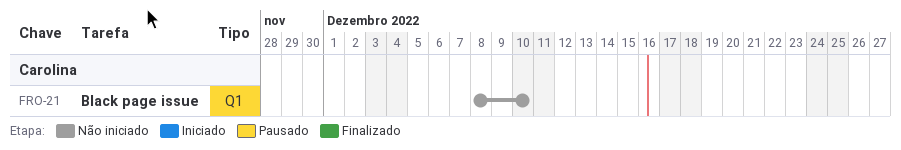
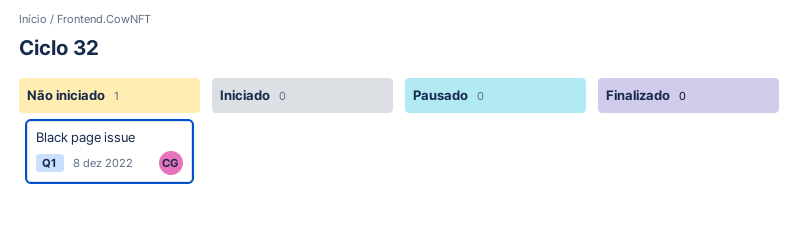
Black page issue, due: Dec 10 -> Dec 8

